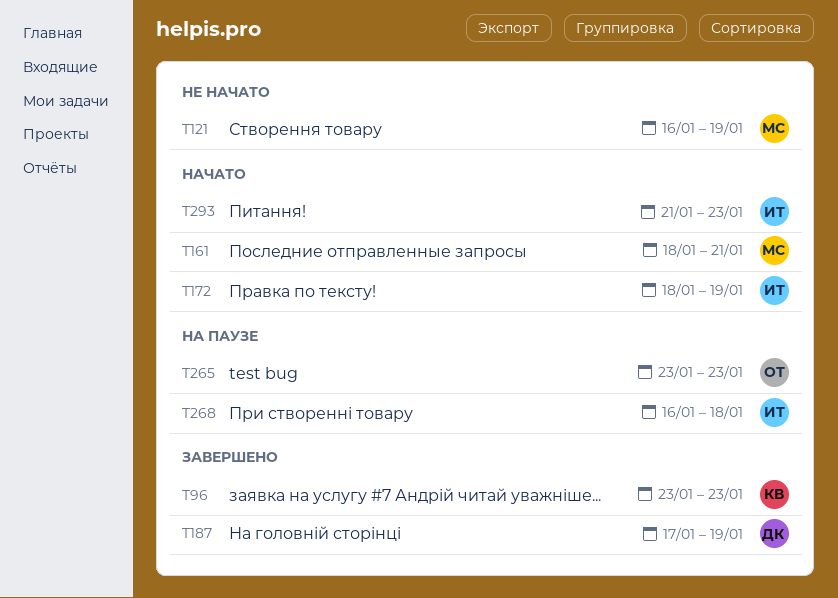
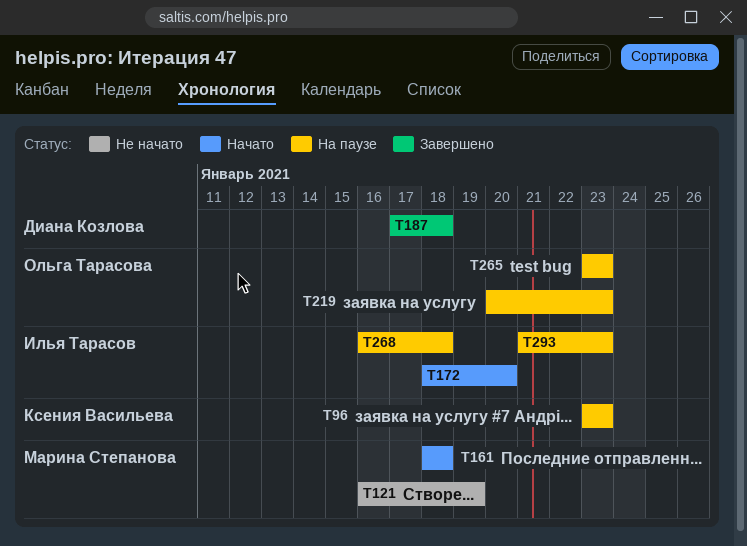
T96, status: Завершено -> На паузе
T161, due: Jan 21 -> Jan 18
T172, due: Jan 19 -> Jan 20
T187, due: Jan 19 -> Jan 18
T219: none -> present
T293, status: Начато -> На паузе

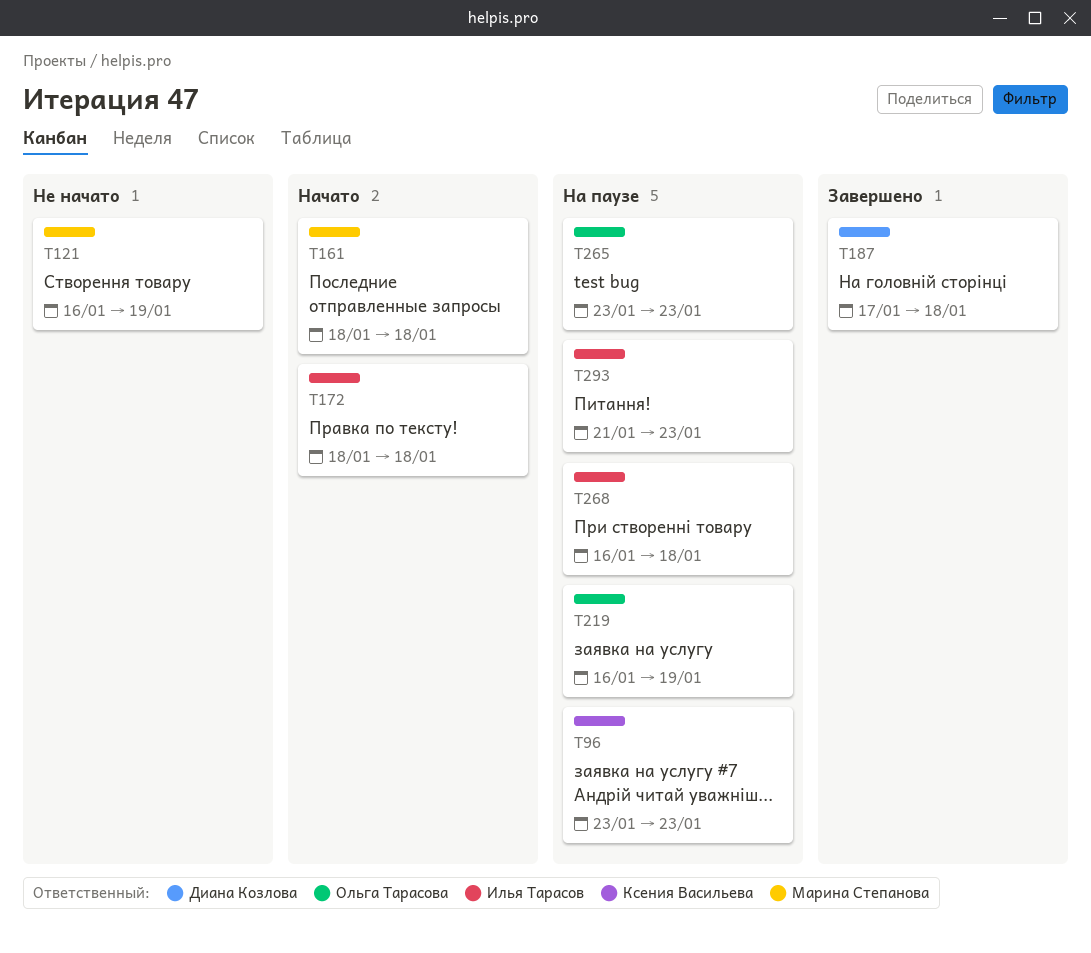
T172, due: Jan 20 -> Jan 18
T219, start: Jan 20 -> Jan 16
T219, due: Jan 23 -> Jan 19

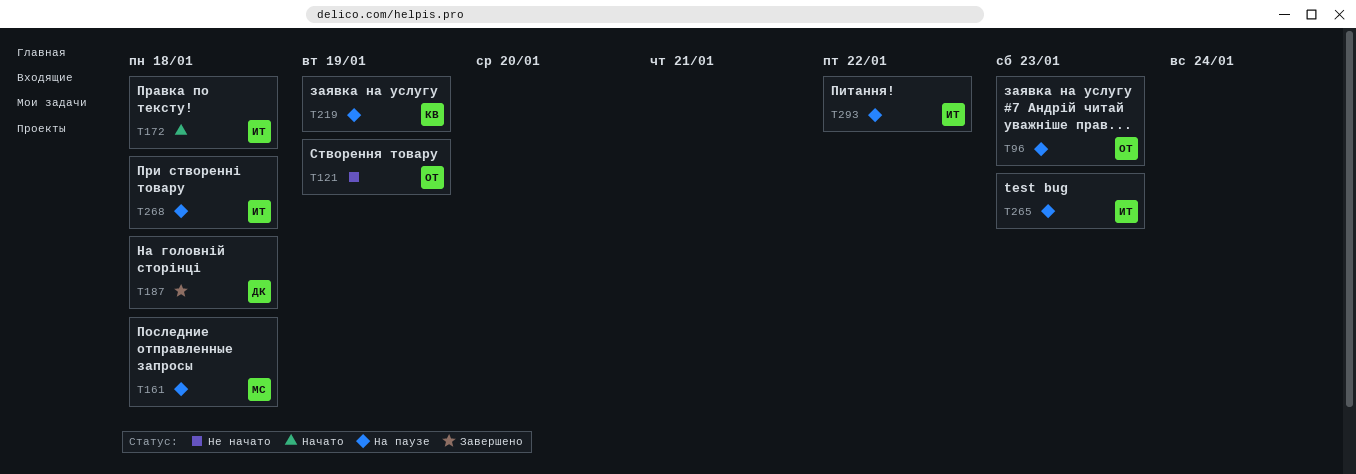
T96, owner: Ксения Васильева -> Ольга Тарасова
T121, owner: Марина Степанова -> Ольга Тарасова
T161, status: Начато -> На паузе
T219, owner: Ольга Тарасова -> Ксения Васильева
T265, owner: Ольга Тарасова -> Илья Тарасов
T293, due: Jan 23 -> Jan 22

